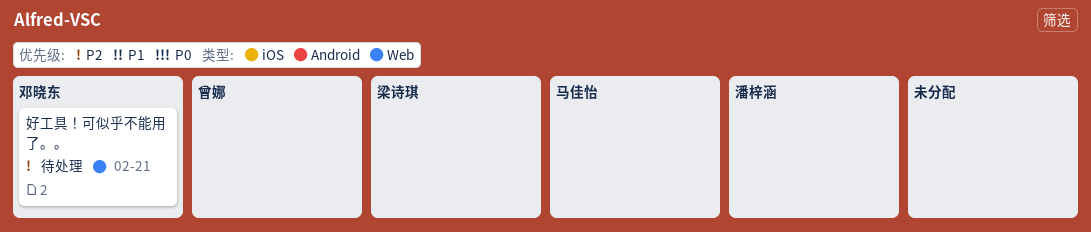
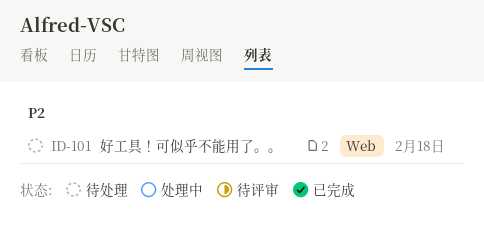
好工具！可似乎不能用了。。, due: Feb 21 -> Feb 18

